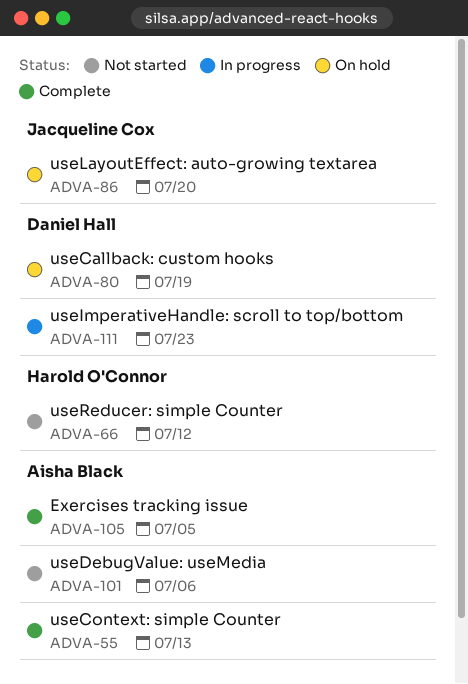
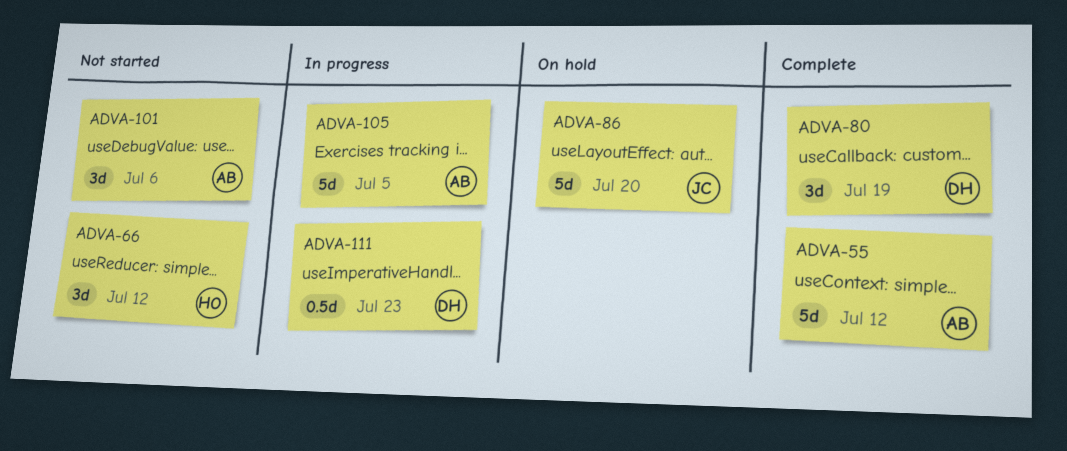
ADVA-55, due: Jul 13 -> Jul 12
ADVA-80, status: On hold -> Complete
ADVA-105, status: Complete -> In progress

